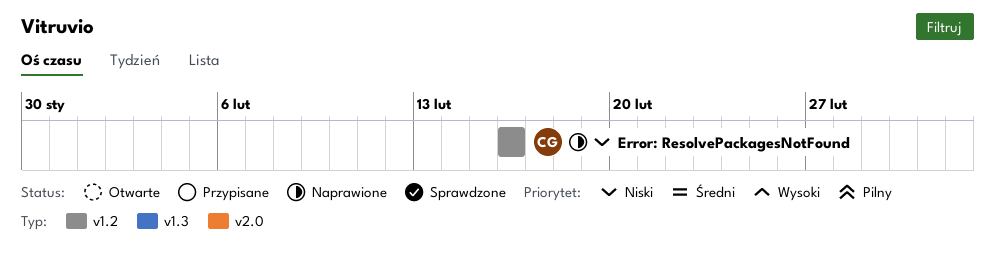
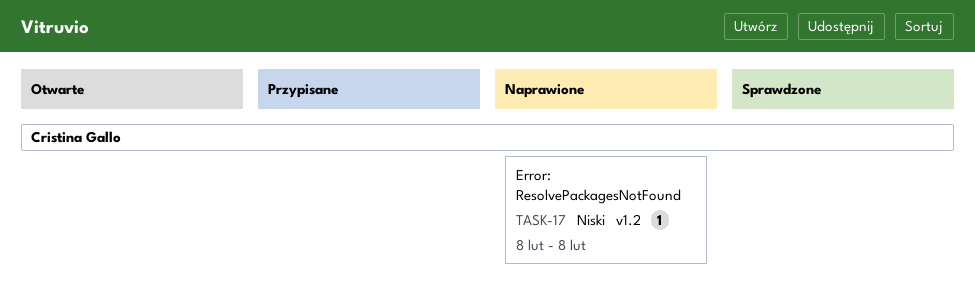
Error: ResolvePackagesNotFound, start: Feb 16 -> Feb 8
Error: ResolvePackagesNotFound, due: Feb 16 -> Feb 8

